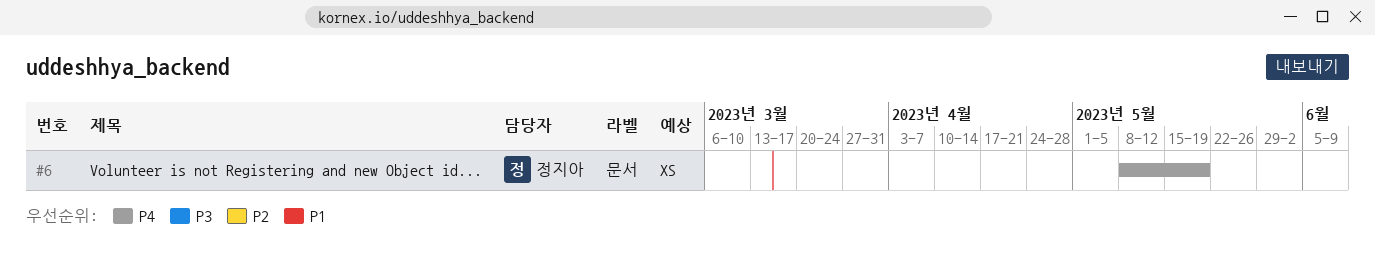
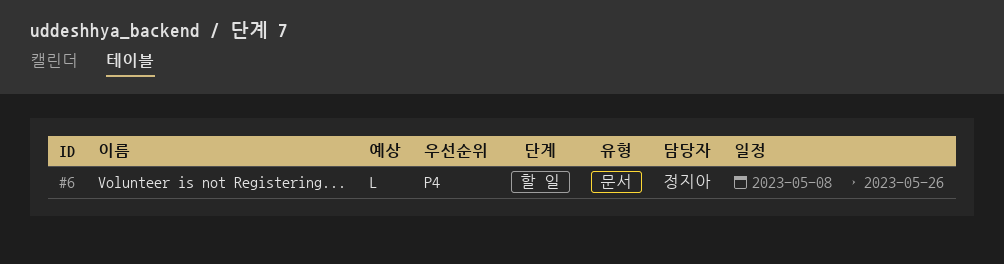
#6, estimate: XS -> L
#6, due: May 19 -> May 26

